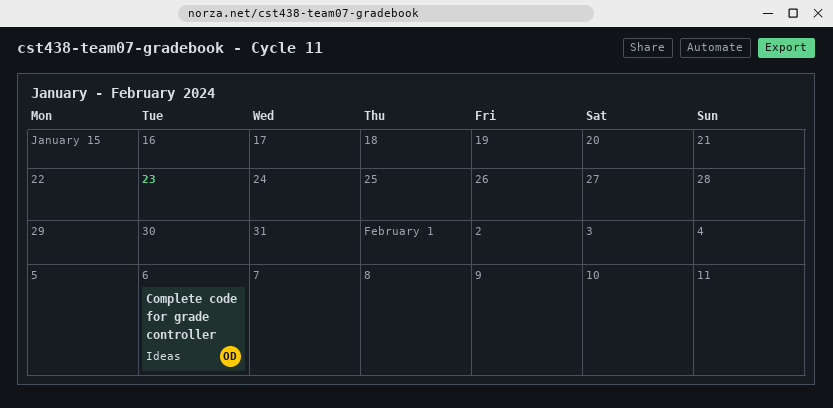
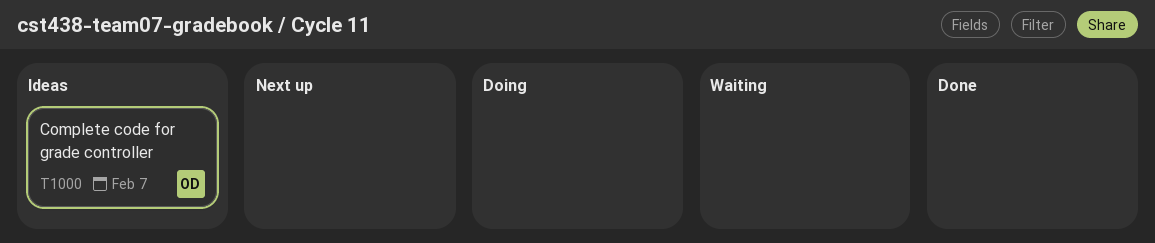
Complete code for grade controller, due: Feb 6 -> Feb 7

